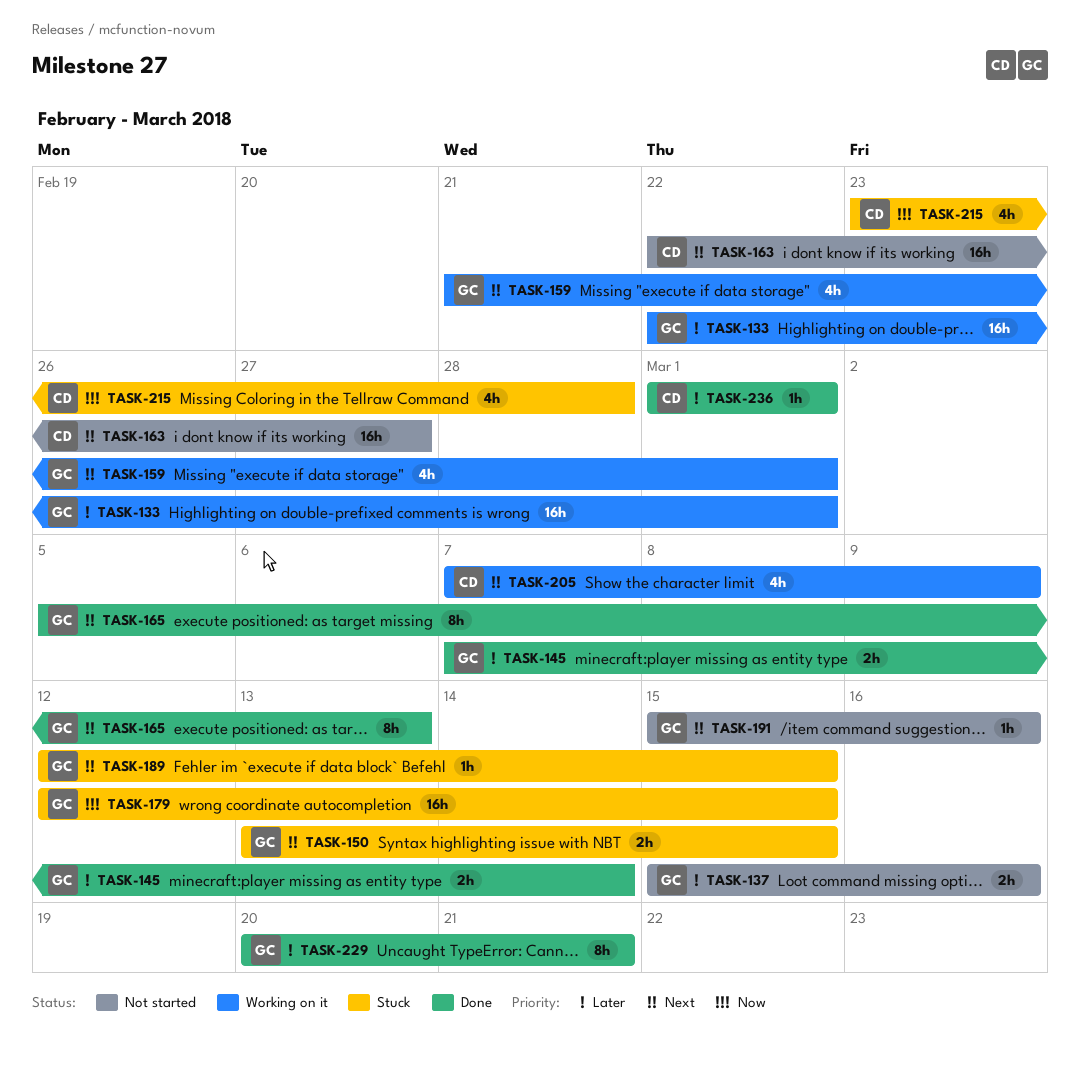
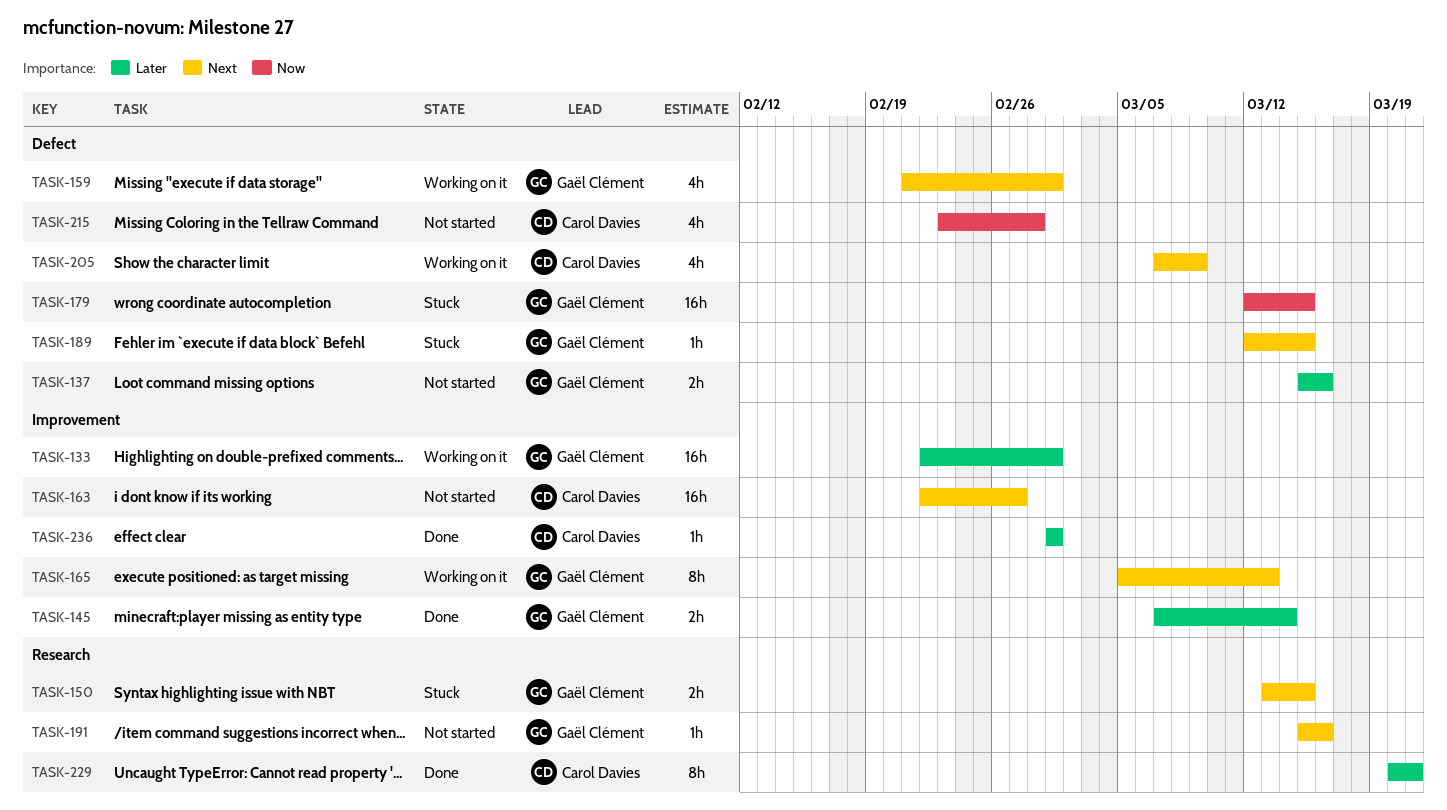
TASK-165, status: Done -> Working on it
TASK-215, status: Stuck -> Not started
TASK-229, owner: Gaël Clément -> Carol Davies

